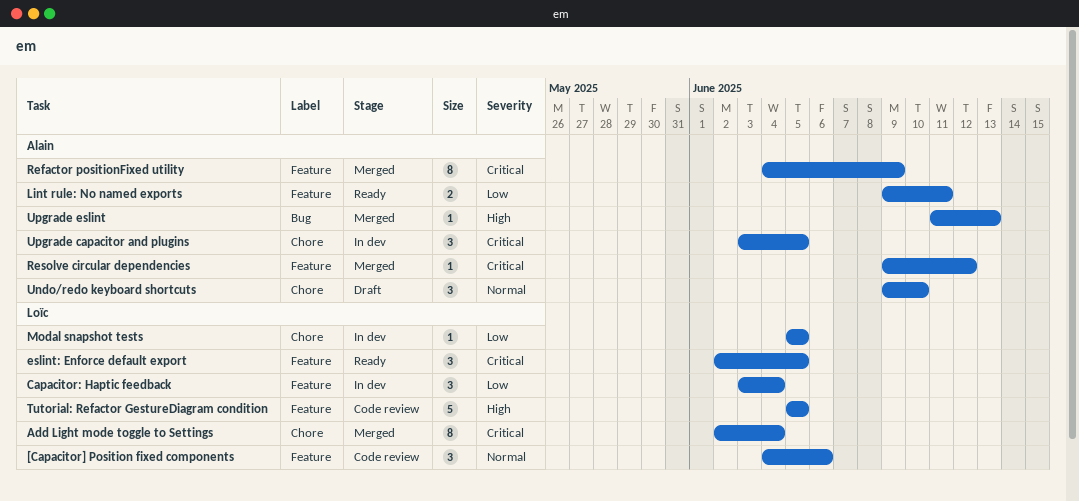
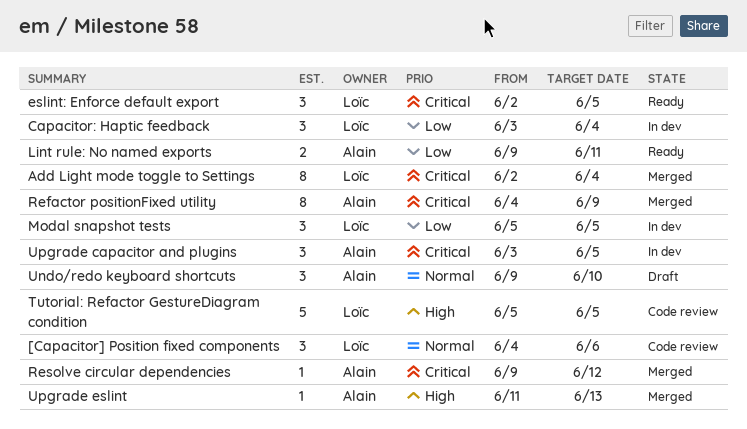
Modal snapshot tests, estimate: 1 -> 3

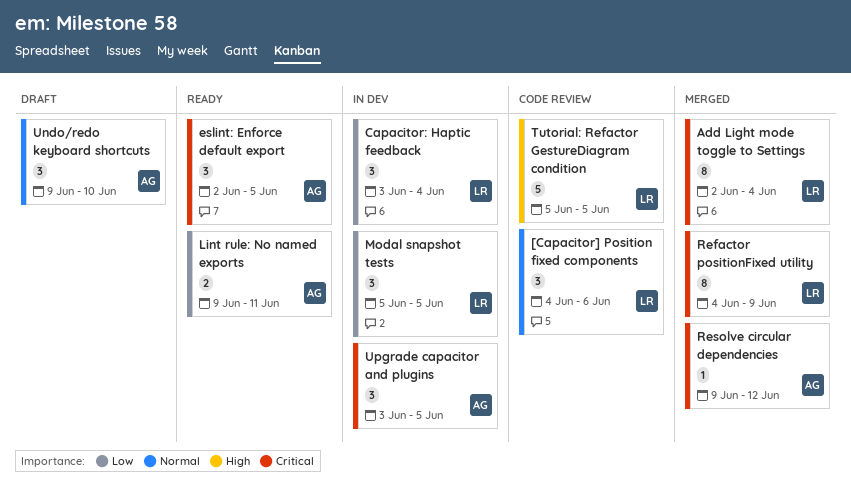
eslint: Enforce default export, owner: Loïc -> Alain
Refactor positionFixed utility, owner: Alain -> Loïc
Upgrade eslint: present -> none

